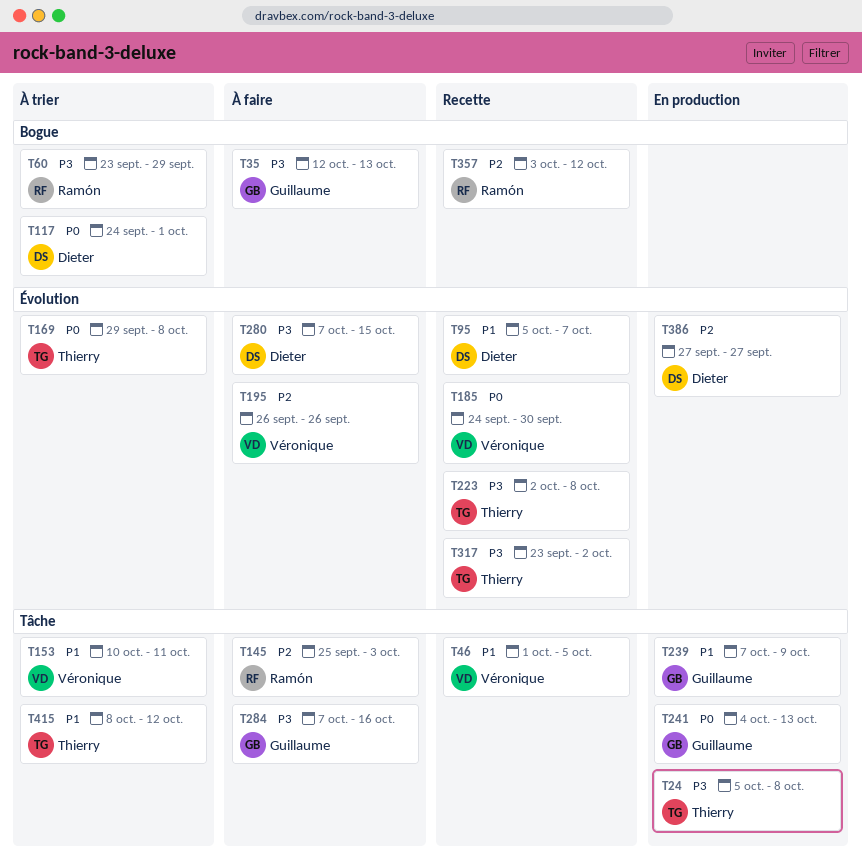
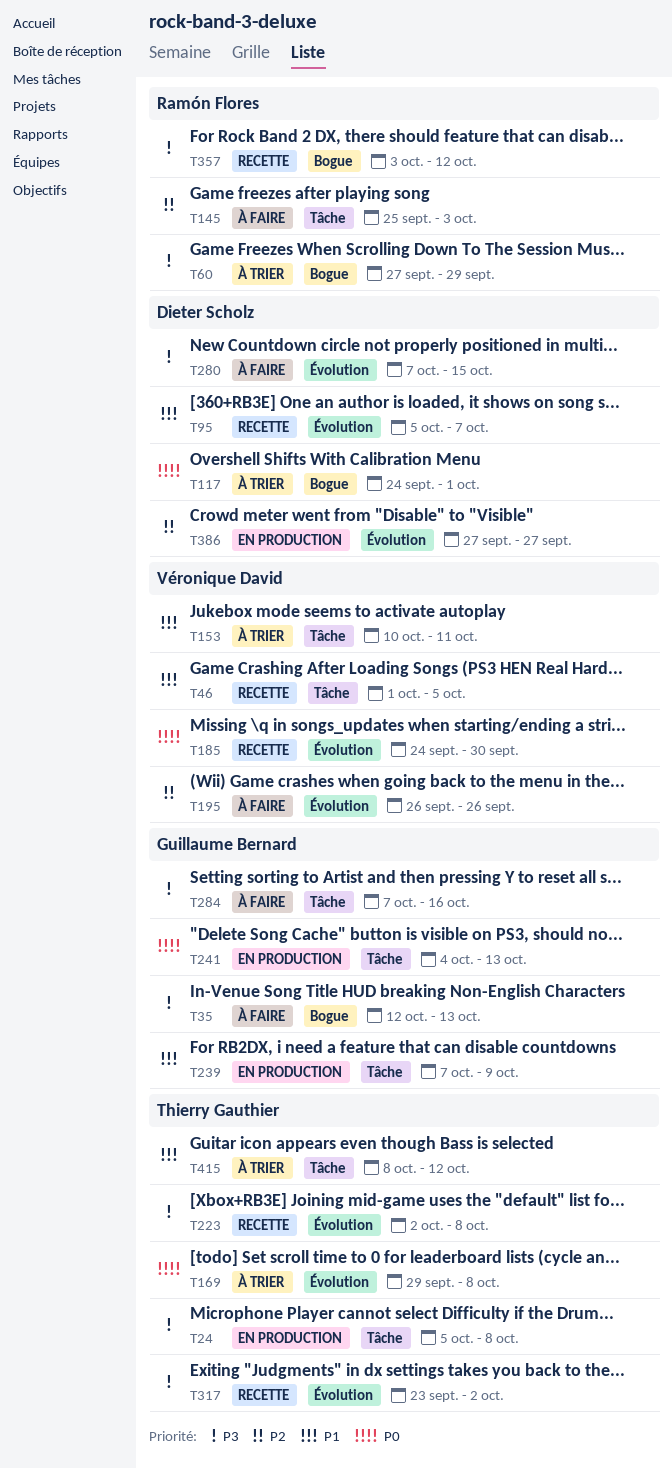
T60, start: Sep 23 -> Sep 27
T357, priority: P2 -> P3

